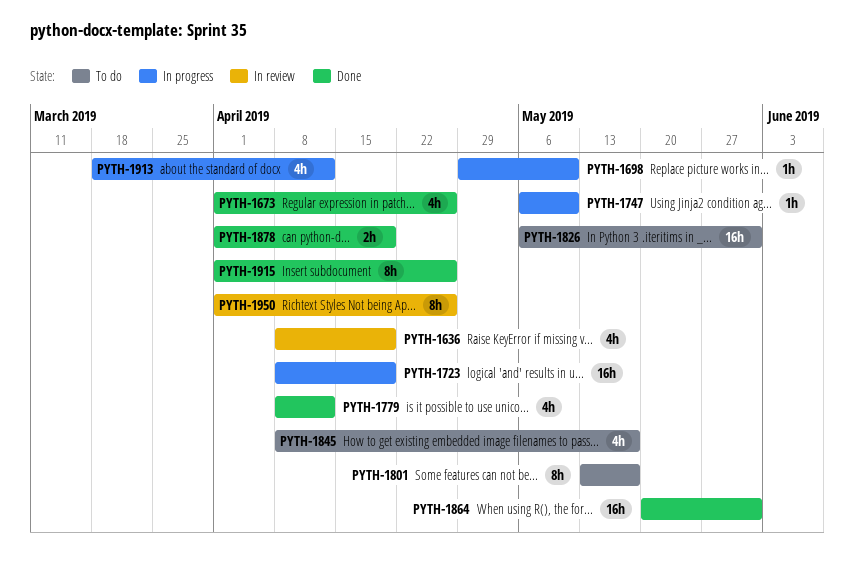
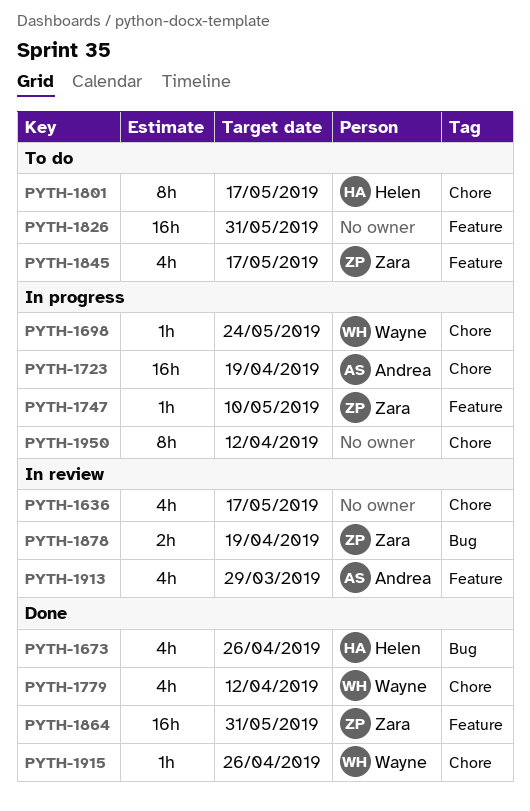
PYTH-1636, due: Apr 19 -> May 17
PYTH-1698, due: May 10 -> May 24
PYTH-1878, status: Done -> In review
PYTH-1913, status: In progress -> In review
PYTH-1913, due: Apr 12 -> Mar 29
PYTH-1915, estimate: 8h -> 1h
PYTH-1950, status: In review -> In progress
PYTH-1950, due: Apr 26 -> Apr 12

